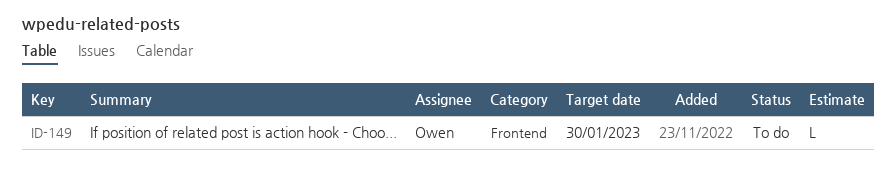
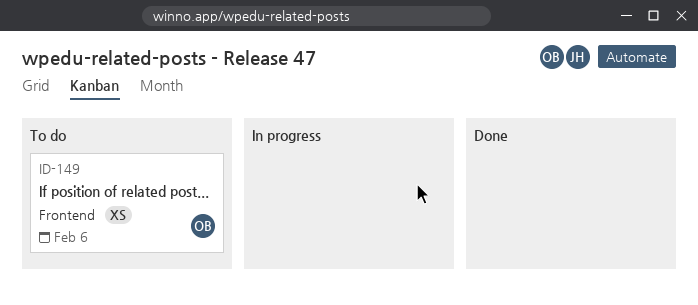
ID-149, estimate: L -> XS
ID-149, due: Jan 30 -> Feb 6

